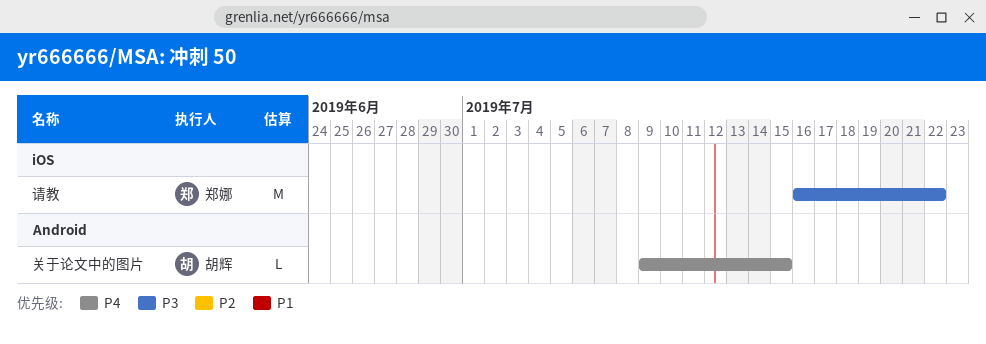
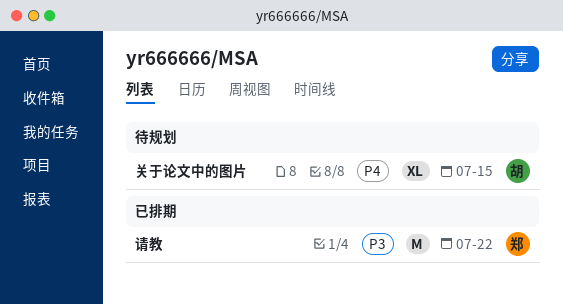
关于论文中的图片, estimate: L -> XL

